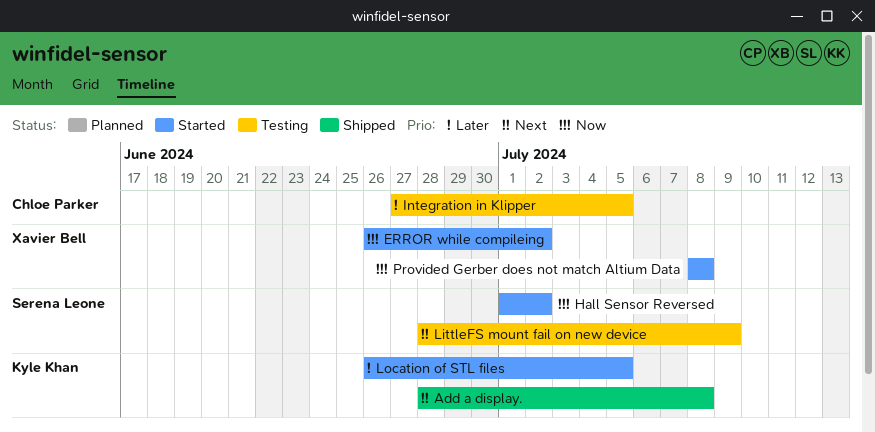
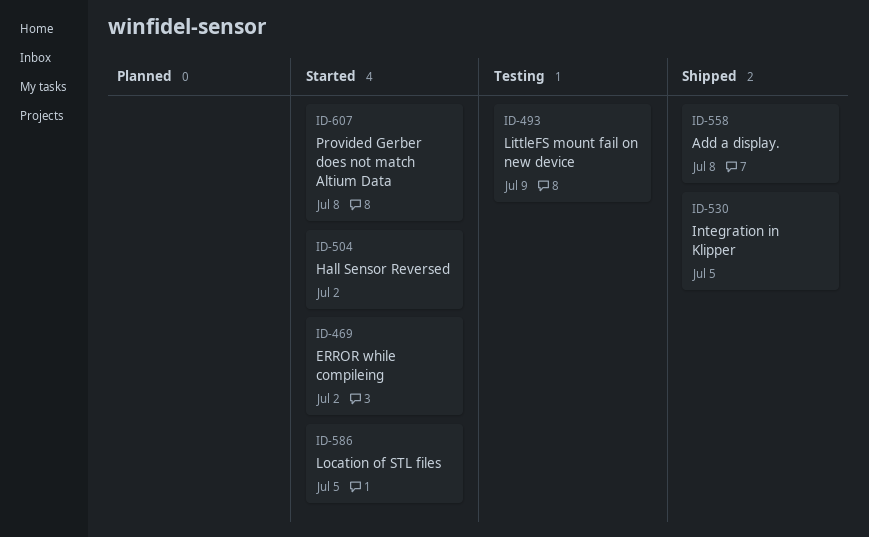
Integration in Klipper, status: Testing -> Shipped

